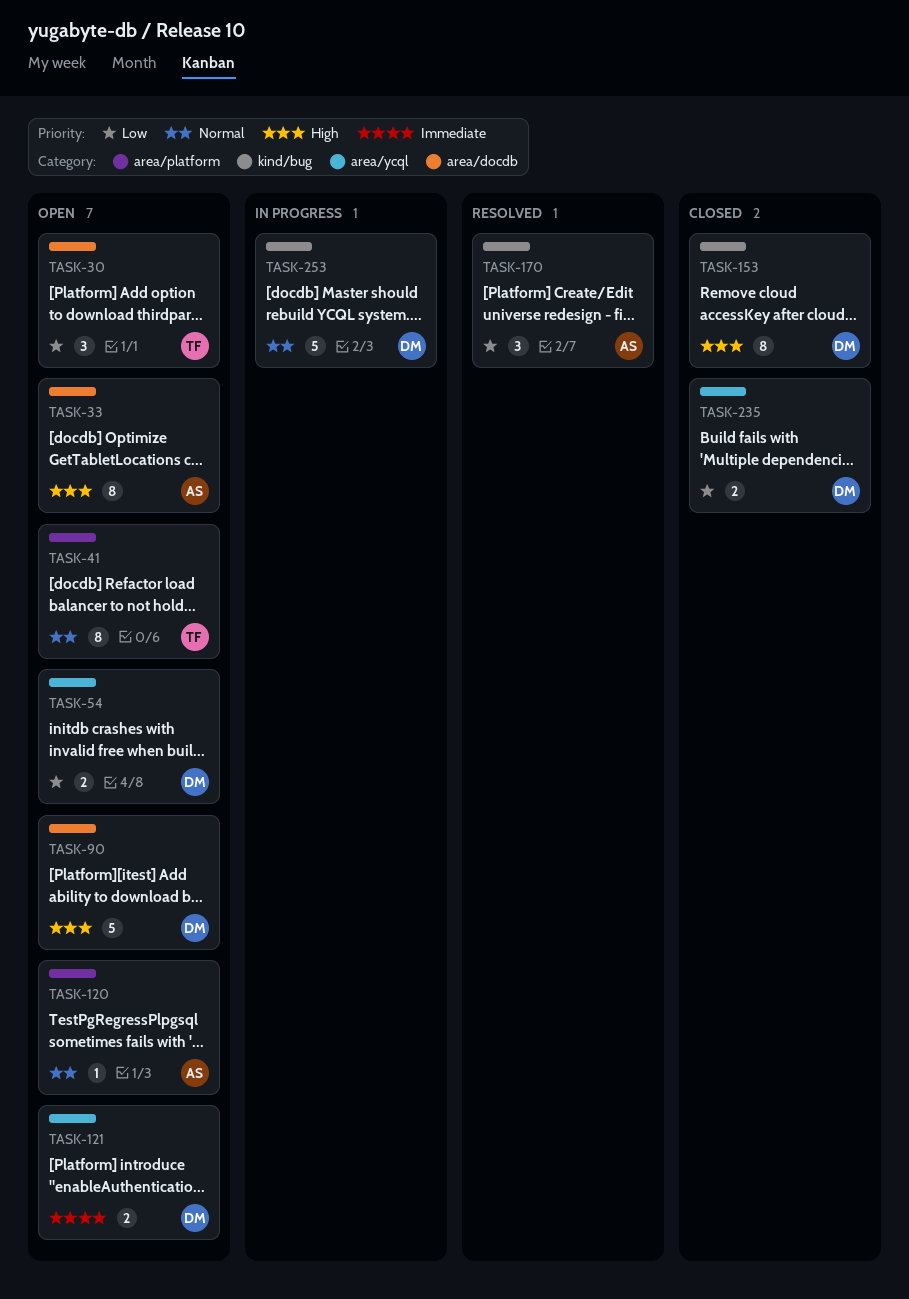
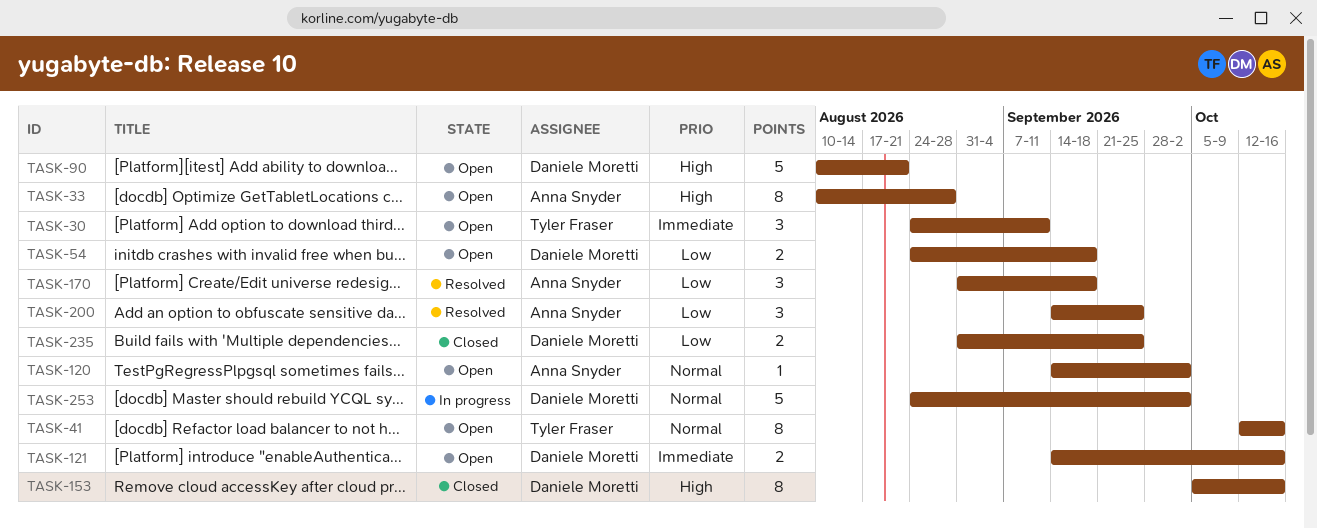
TASK-30, priority: Low -> Immediate
TASK-200: none -> present

